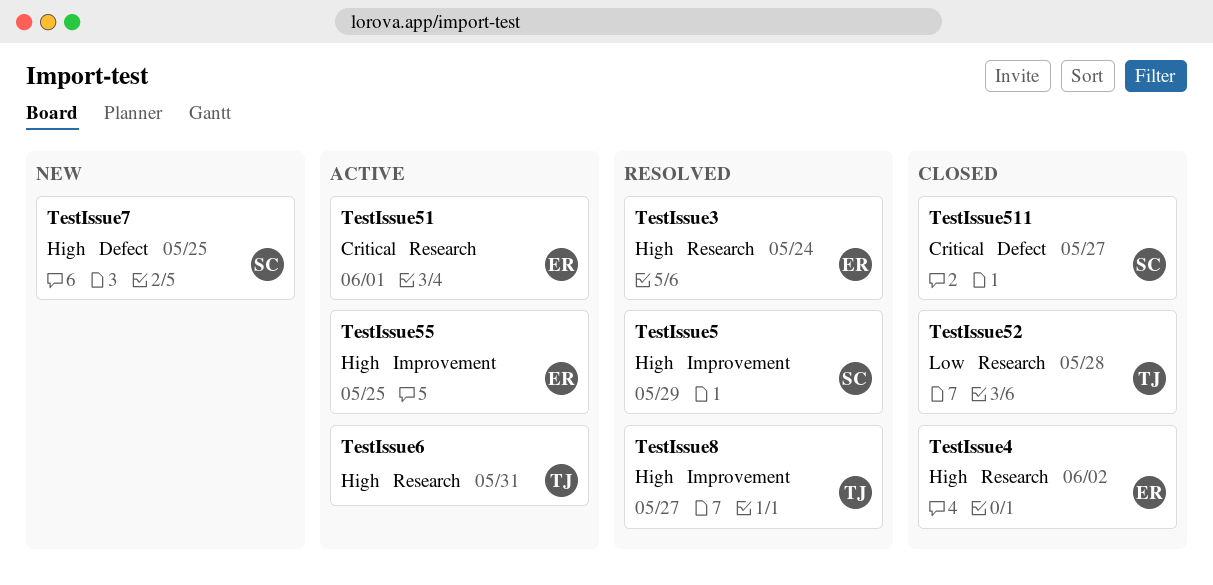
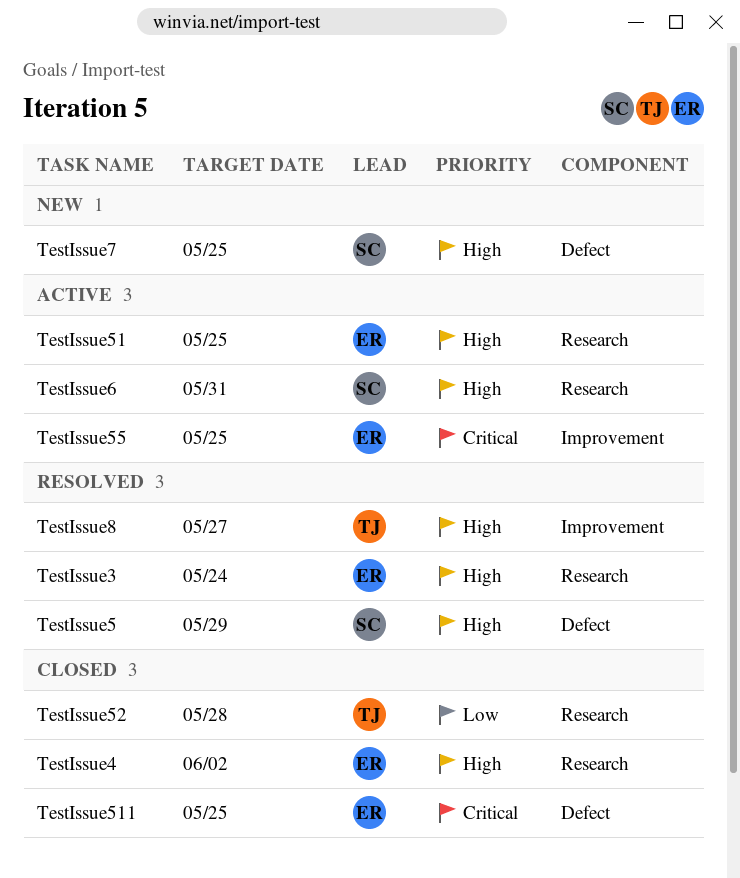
TestIssue5, label: Improvement -> Defect
TestIssue51, priority: Critical -> High
TestIssue51, due: Jun 1 -> May 25
TestIssue511, owner: SC -> ER
TestIssue511, due: May 27 -> May 25
TestIssue55, priority: High -> Critical
TestIssue6, owner: TJ -> SC

